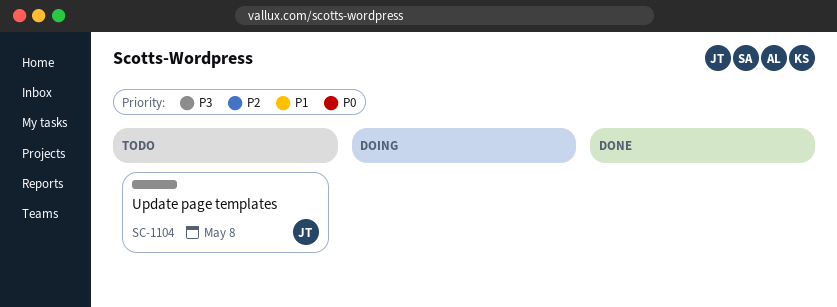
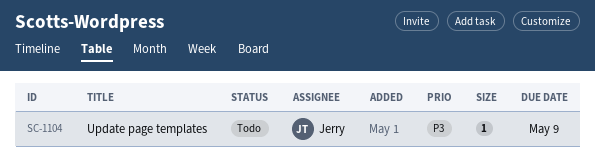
SC-1104, due: May 8 -> May 9

